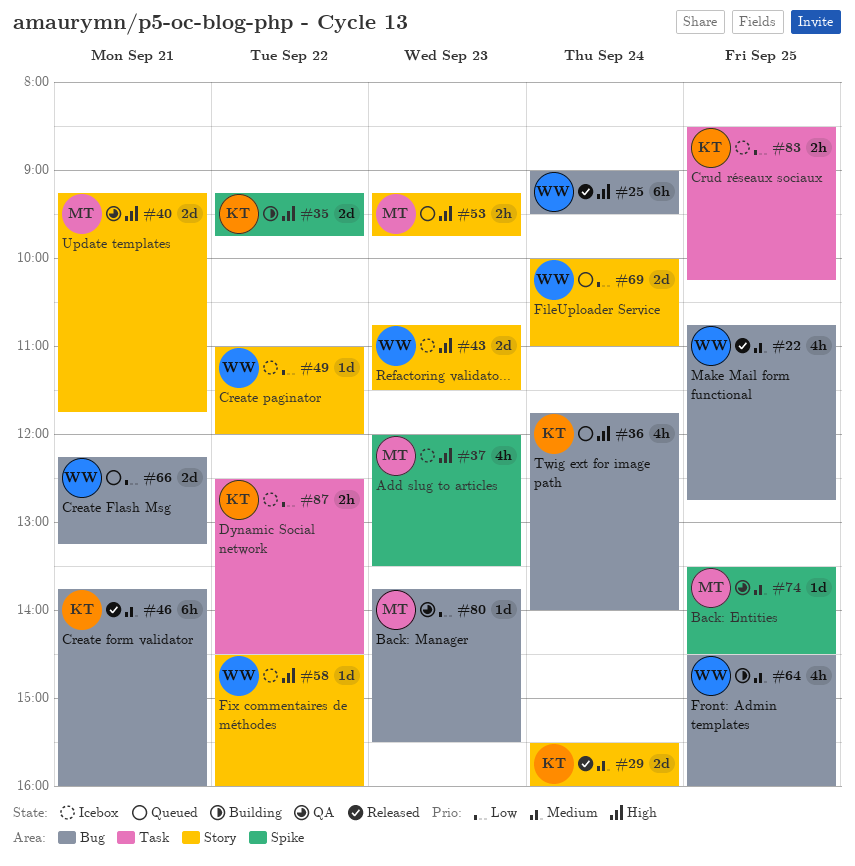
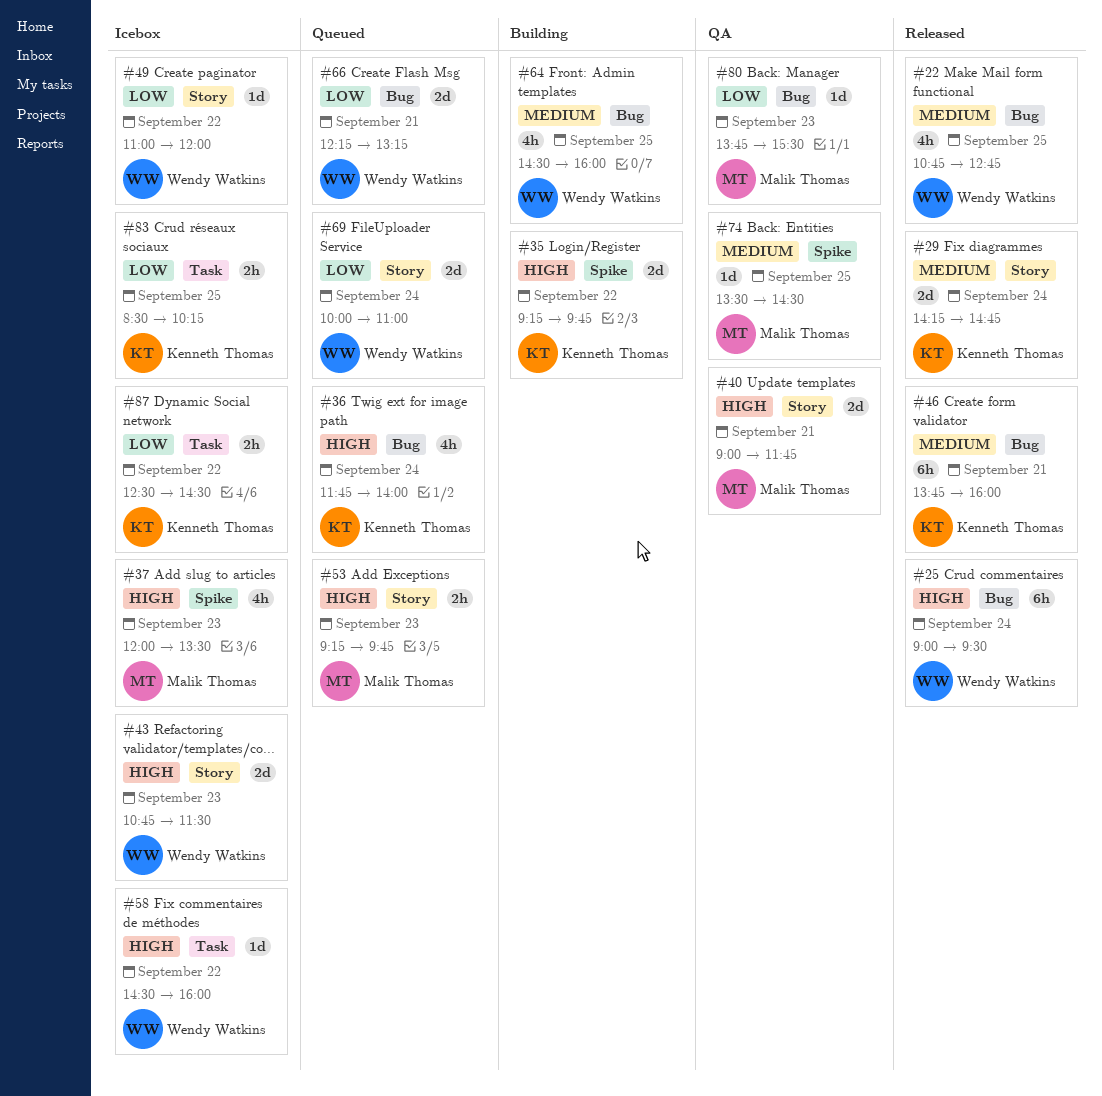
#29, begins: 15:30 -> 14:15
#29, ends: 16:00 -> 14:45
#40, begins: 09:15 -> 09:00
#58, label: Story -> Task

